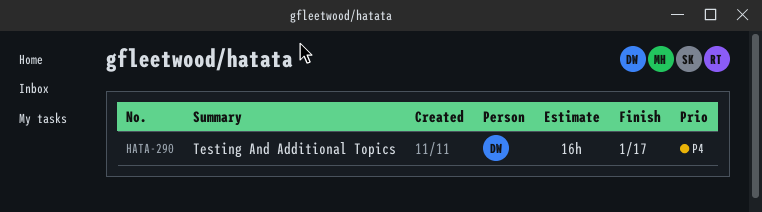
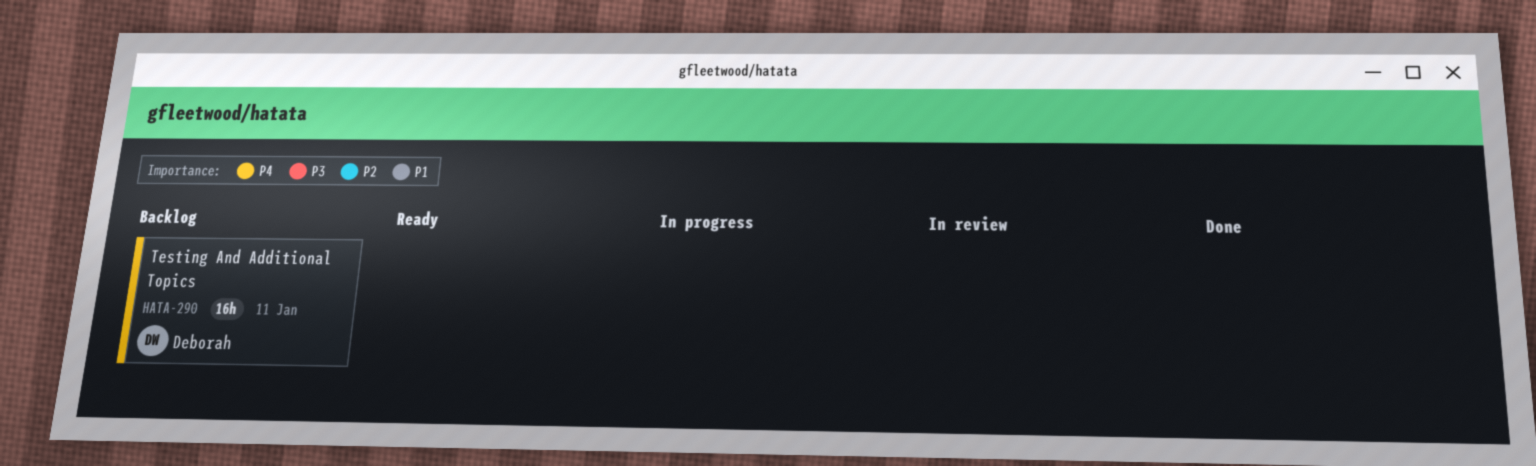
HATA-290, due: Jan 17 -> Jan 11

